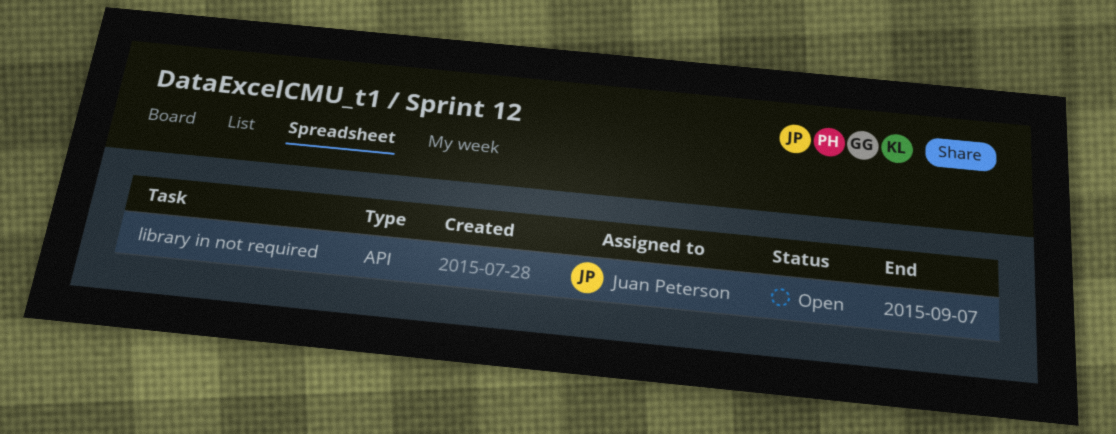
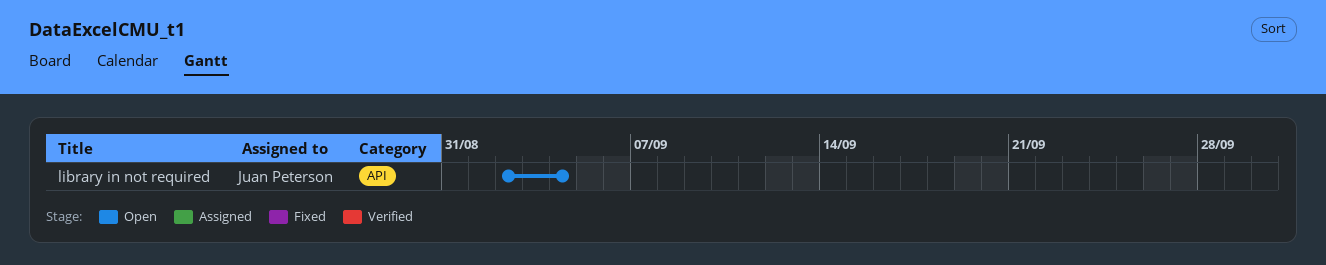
library in not required, due: Sep 7 -> Sep 4

